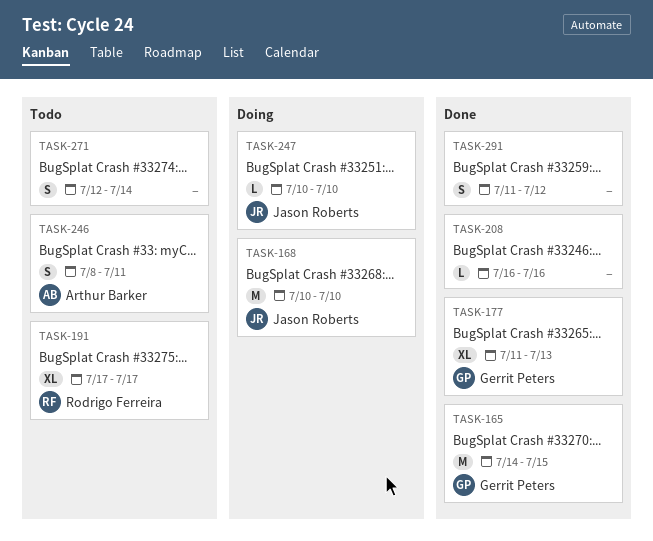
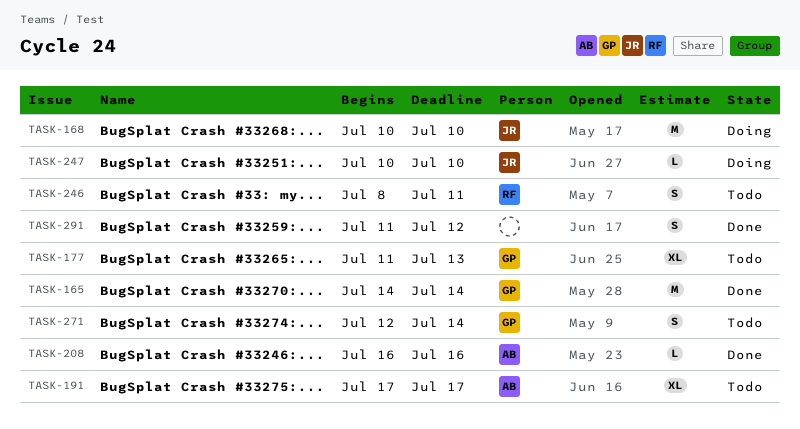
TASK-165, due: Jul 15 -> Jul 14
TASK-177, status: Done -> Todo
TASK-191, owner: Rodrigo Ferreira -> Arthur Barker
TASK-208, owner: none -> Arthur Barker
TASK-246, owner: Arthur Barker -> Rodrigo Ferreira
TASK-271, owner: none -> Gerrit Peters

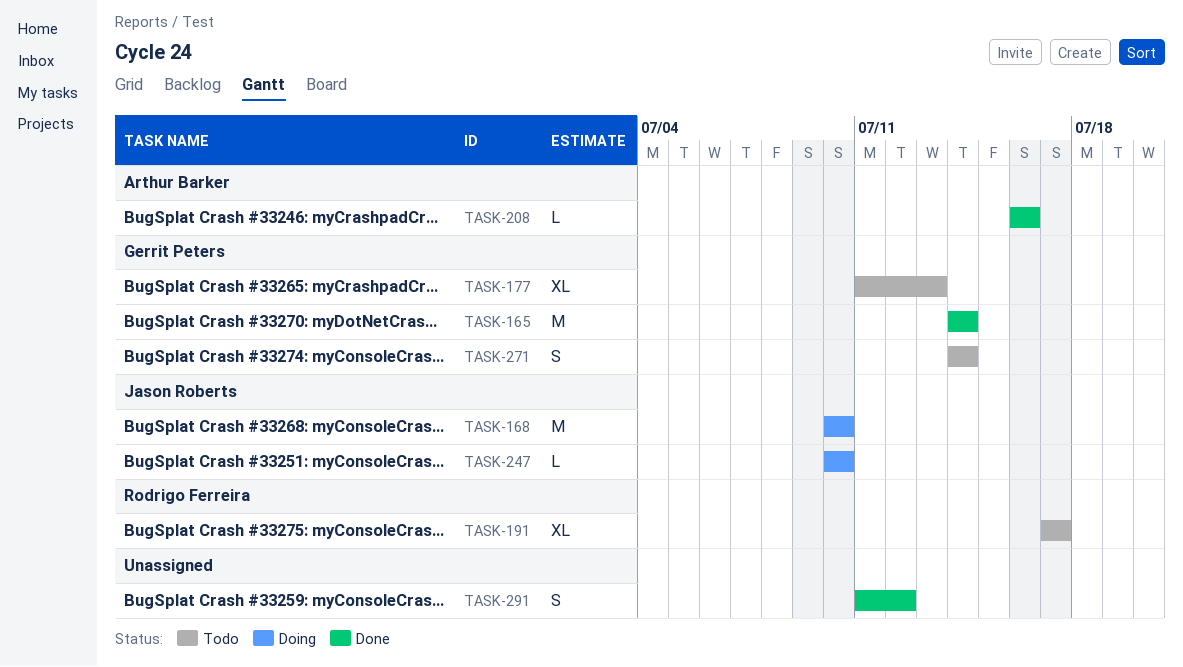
TASK-191, owner: Arthur Barker -> Rodrigo Ferreira
TASK-246: present -> none
TASK-271, start: Jul 12 -> Jul 14

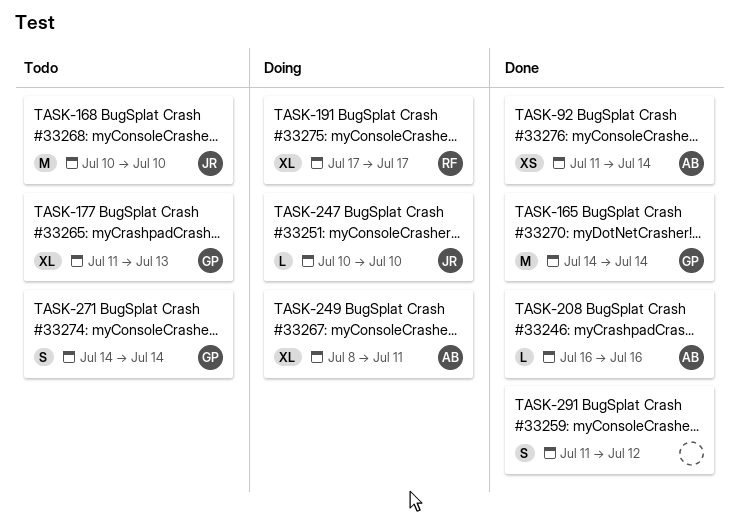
TASK-92: none -> present
TASK-168, status: Doing -> Todo
TASK-191, status: Todo -> Doing
TASK-249: none -> present

